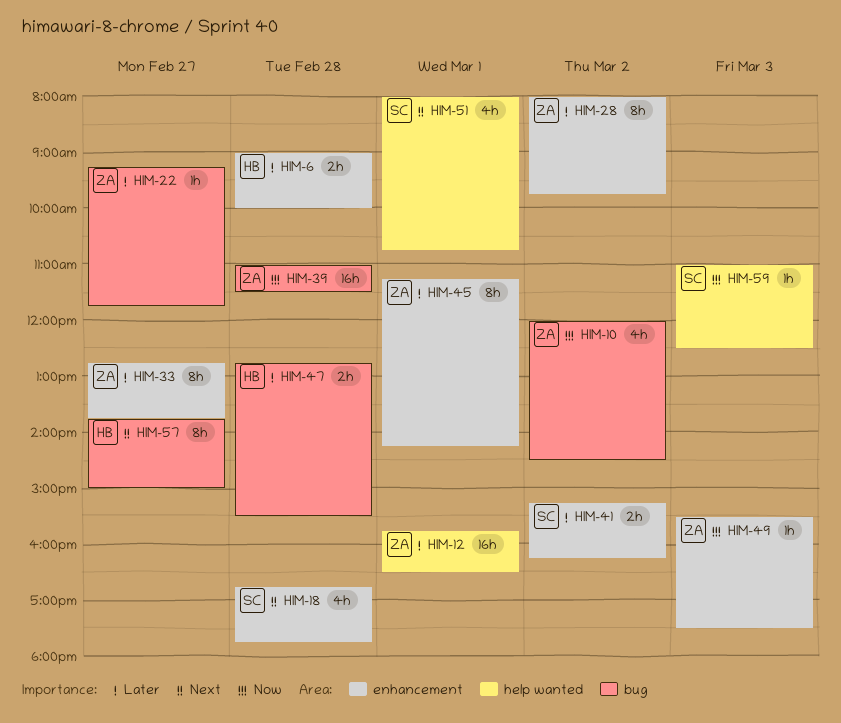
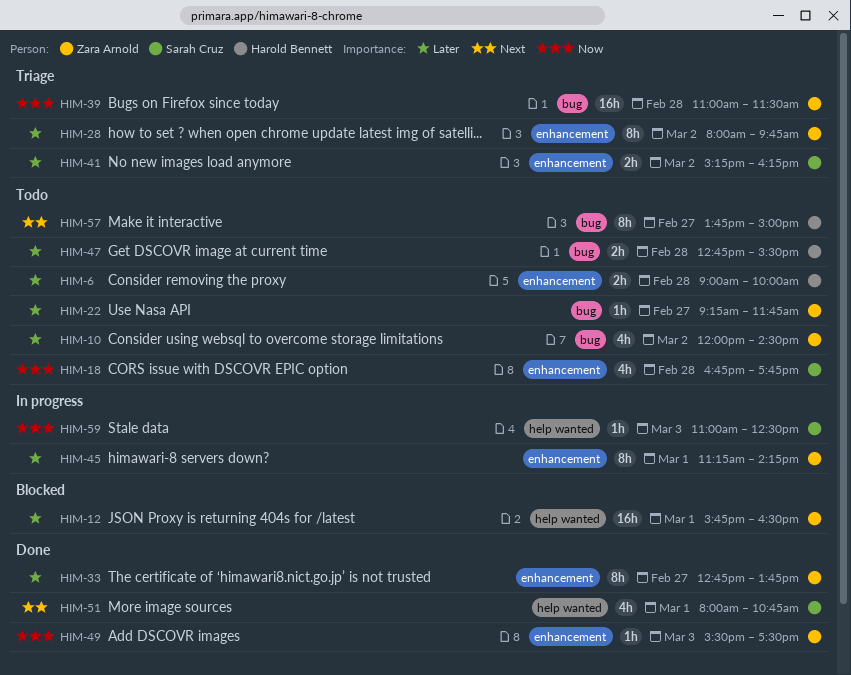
HIM-10, priority: Now -> Later
HIM-18, priority: Next -> Now

